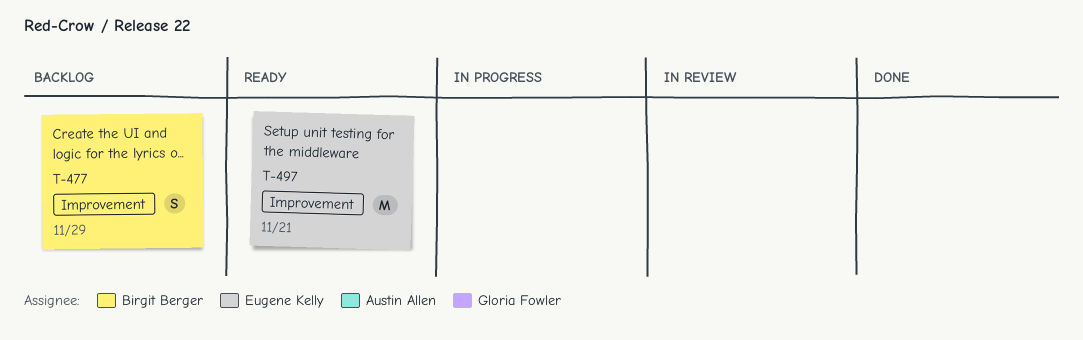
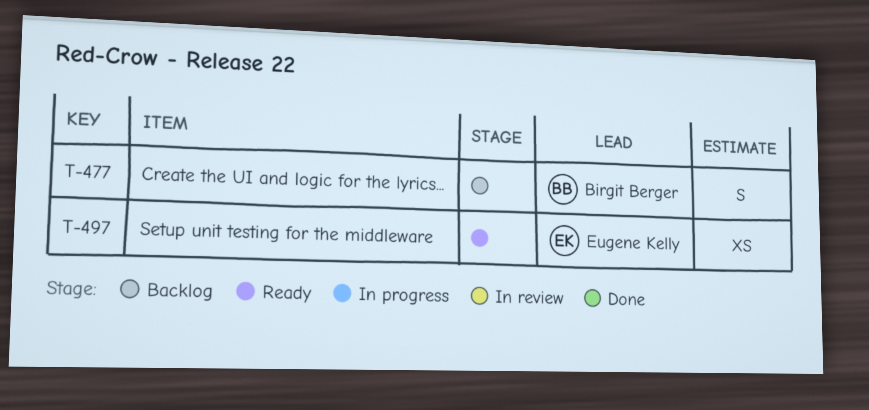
T-497, estimate: M -> XS

